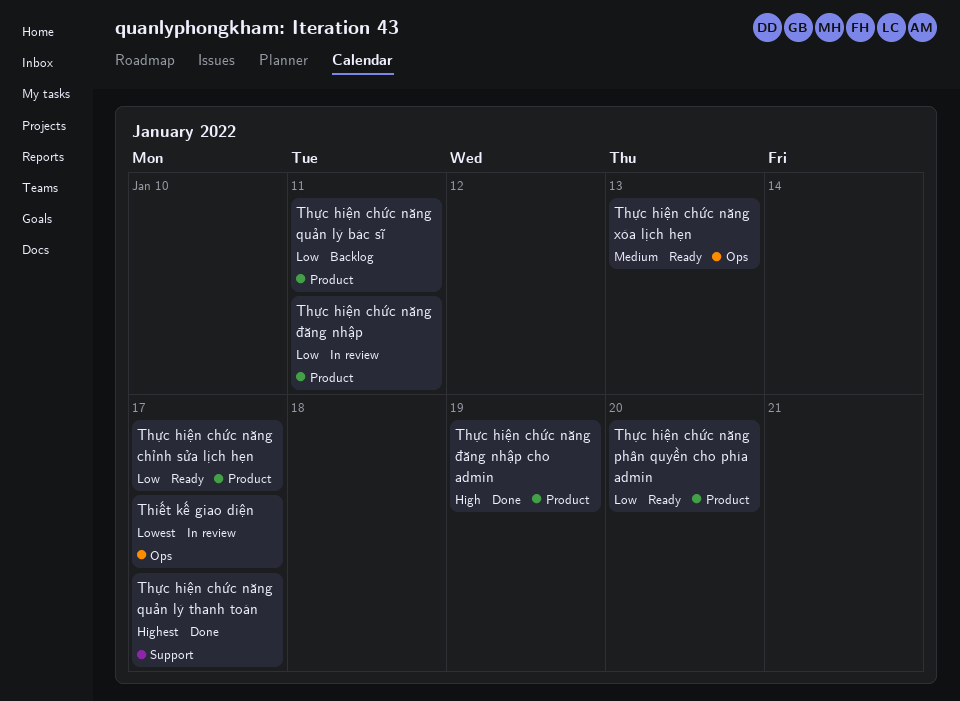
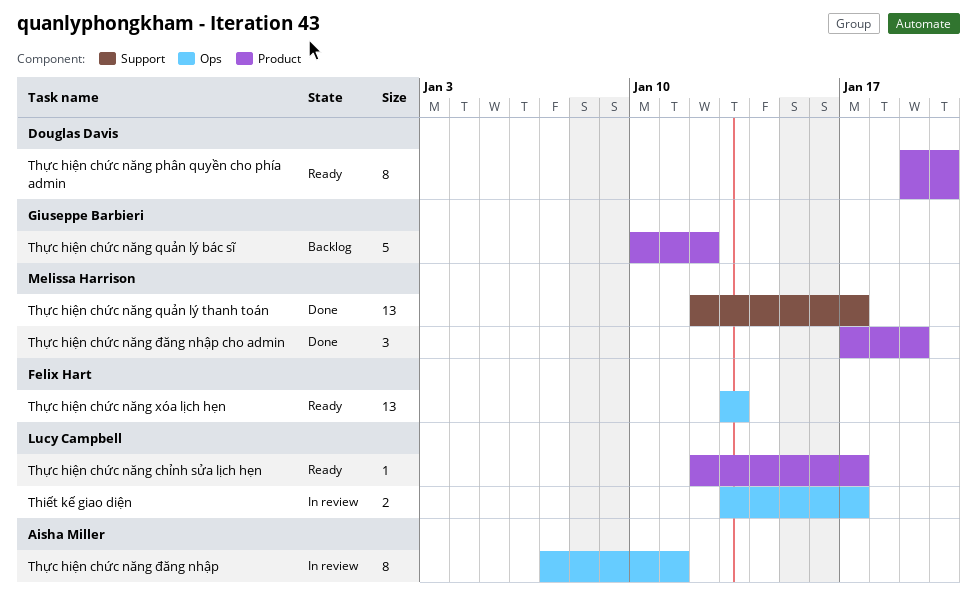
Thực hiện chức năng quản lý bác sĩ, due: Jan 11 -> Jan 12
Thực hiện chức năng đăng nhập, label: Product -> Ops

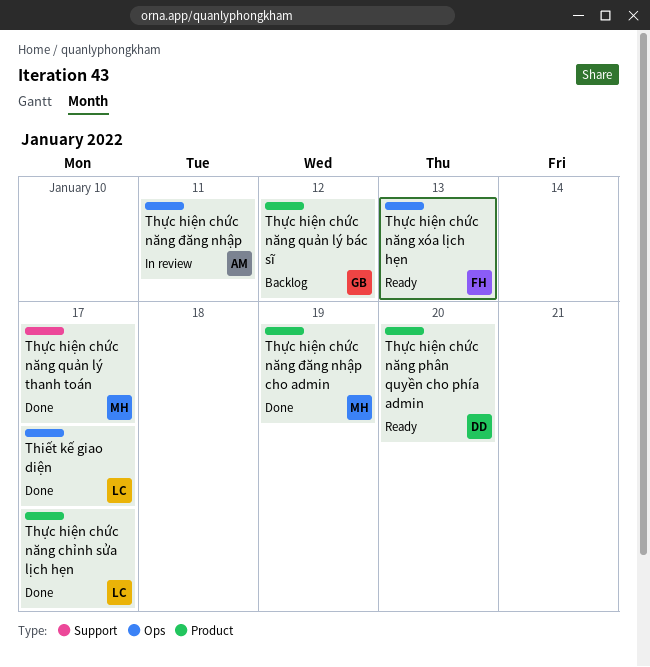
Thiết kế giao diện, status: In review -> Done
Thực hiện chức năng chỉnh sửa lịch hẹn, status: Ready -> Done

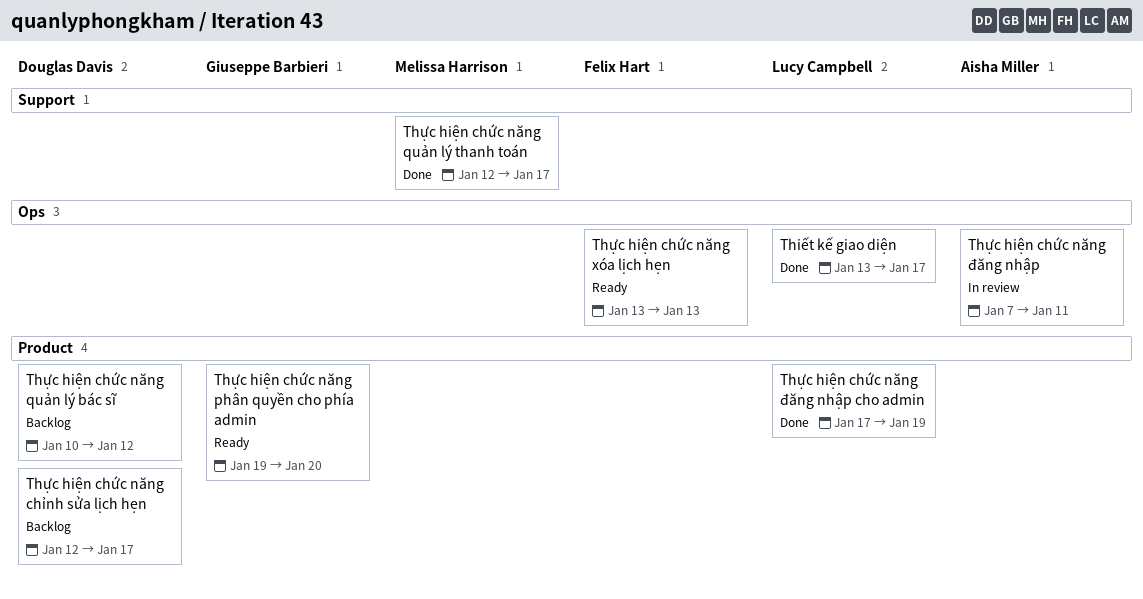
Thực hiện chức năng chỉnh sửa lịch hẹn, status: Done -> Backlog
Thực hiện chức năng chỉnh sửa lịch hẹn, owner: Lucy Campbell -> Douglas Davis
Thực hiện chức năng phân quyền cho phía admin, owner: Douglas Davis -> Giuseppe Barbieri
Thực hiện chức năng quản lý bác sĩ, owner: Giuseppe Barbieri -> Douglas Davis
Thực hiện chức năng đăng nhập cho admin, owner: Melissa Harrison -> Lucy Campbell

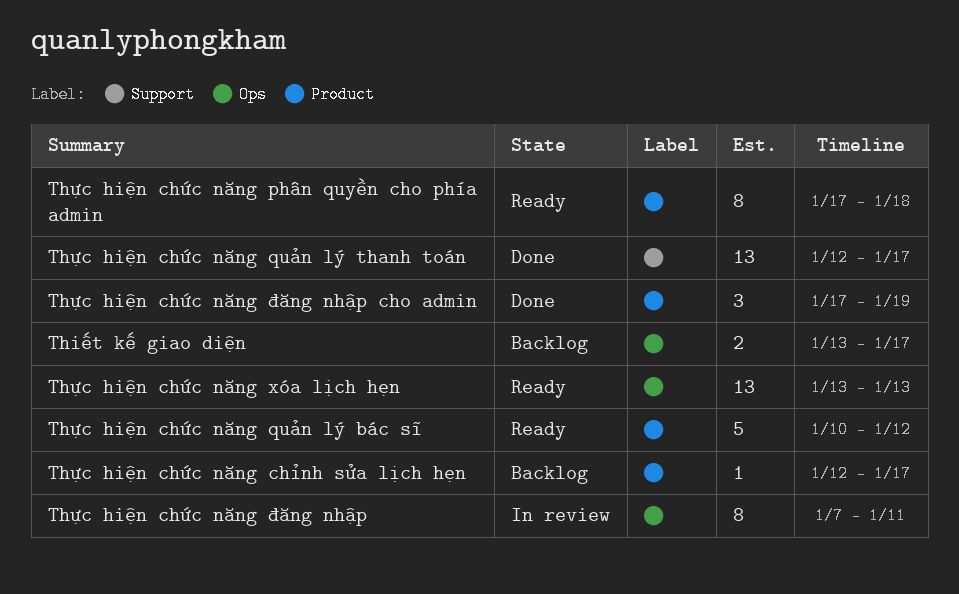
Thiết kế giao diện, status: Done -> Backlog
Thực hiện chức năng phân quyền cho phía admin, start: Jan 19 -> Jan 17
Thực hiện chức năng phân quyền cho phía admin, due: Jan 20 -> Jan 18
Thực hiện chức năng quản lý bác sĩ, status: Backlog -> Ready

